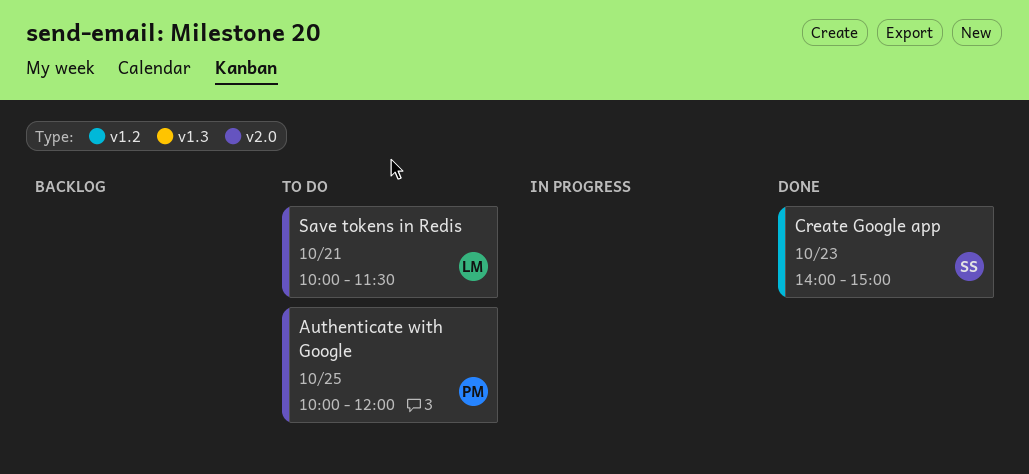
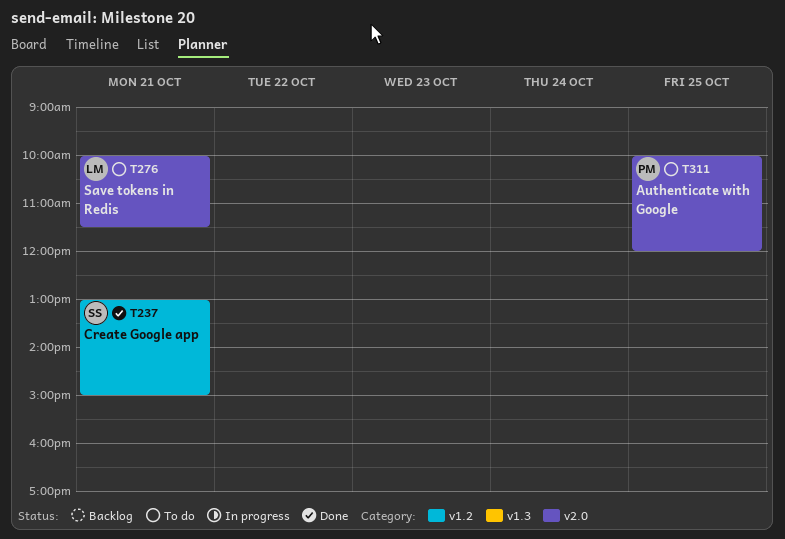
Create Google app, day: Oct 23 -> Oct 21
Create Google app, begins: 14:00 -> 13:00

